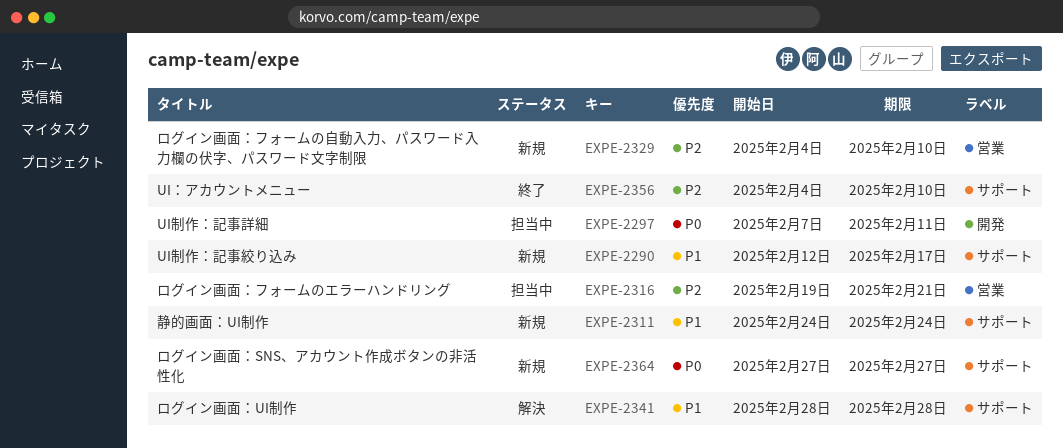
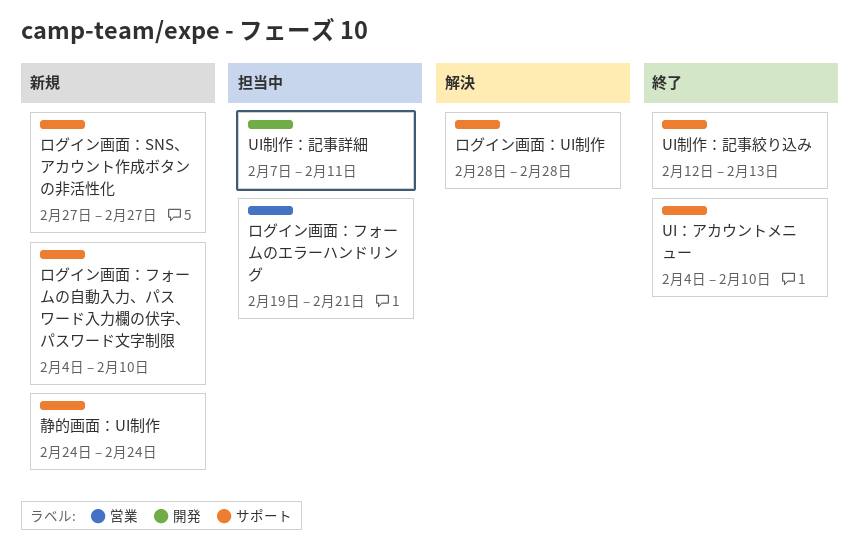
UI制作：記事絞り込み, status: 新規 -> 終了
UI制作：記事絞り込み, due: Feb 17 -> Feb 13
ログイン画面：フォームの自動入力、パスワード入力欄の伏字、パスワード文字制限, label: 営業 -> サポート

